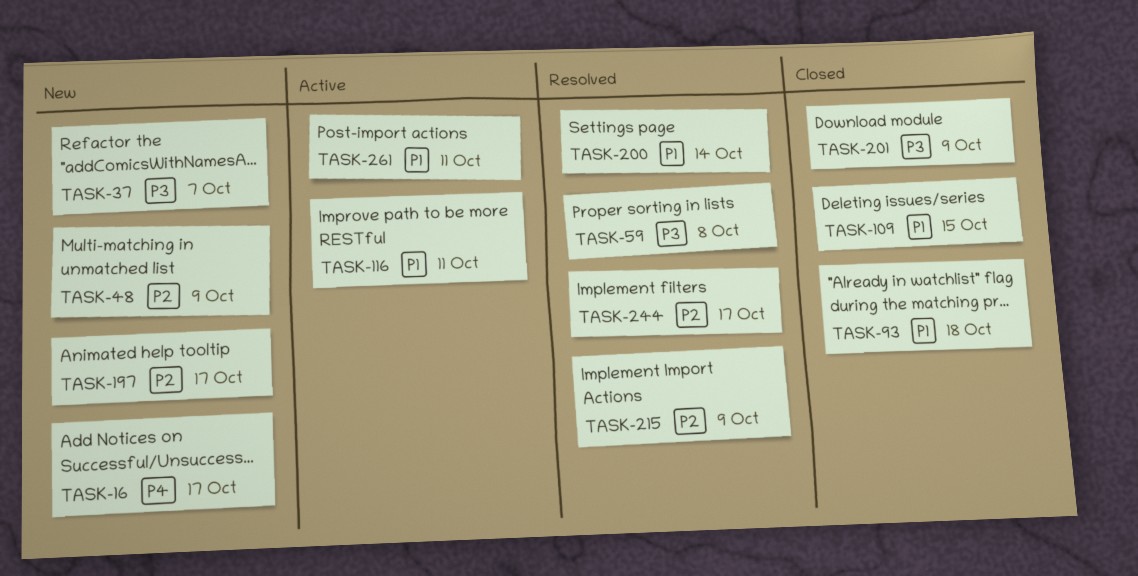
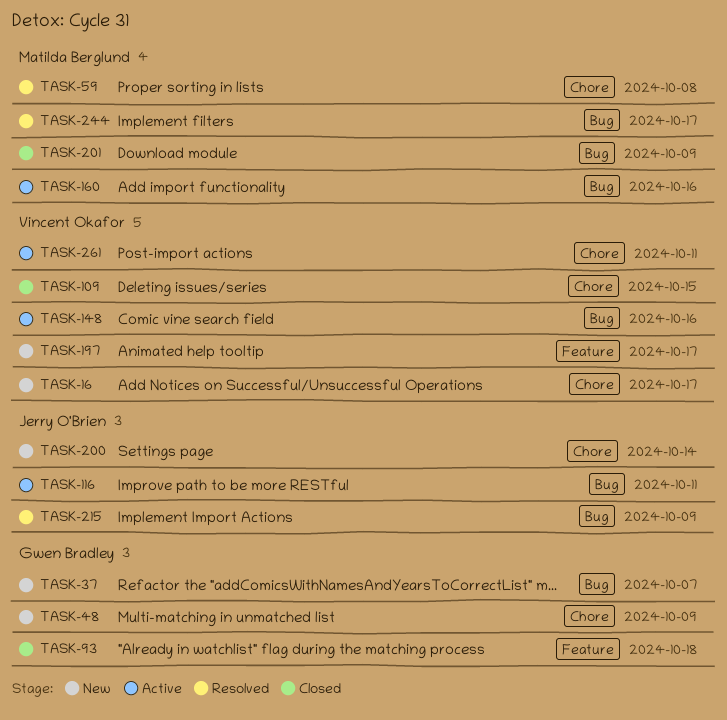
TASK-148: none -> present
TASK-160: none -> present
TASK-200, status: Resolved -> New

